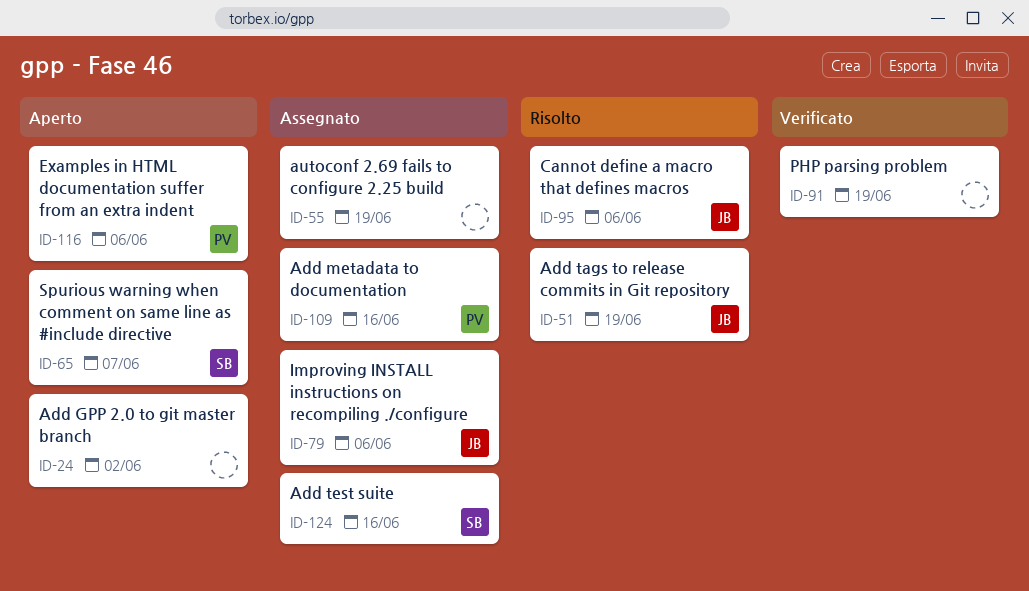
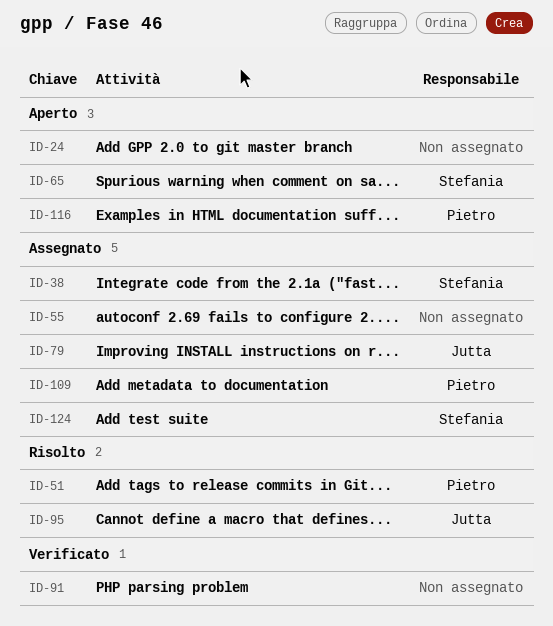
ID-38: none -> present
ID-51, owner: Jutta -> Pietro

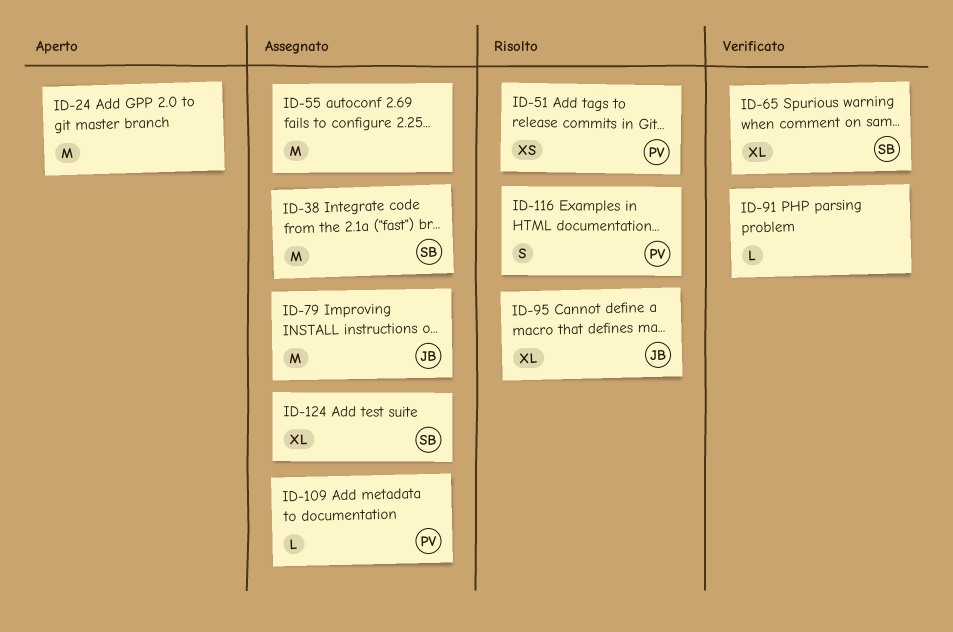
ID-65, status: Aperto -> Verificato
ID-116, status: Aperto -> Risolto

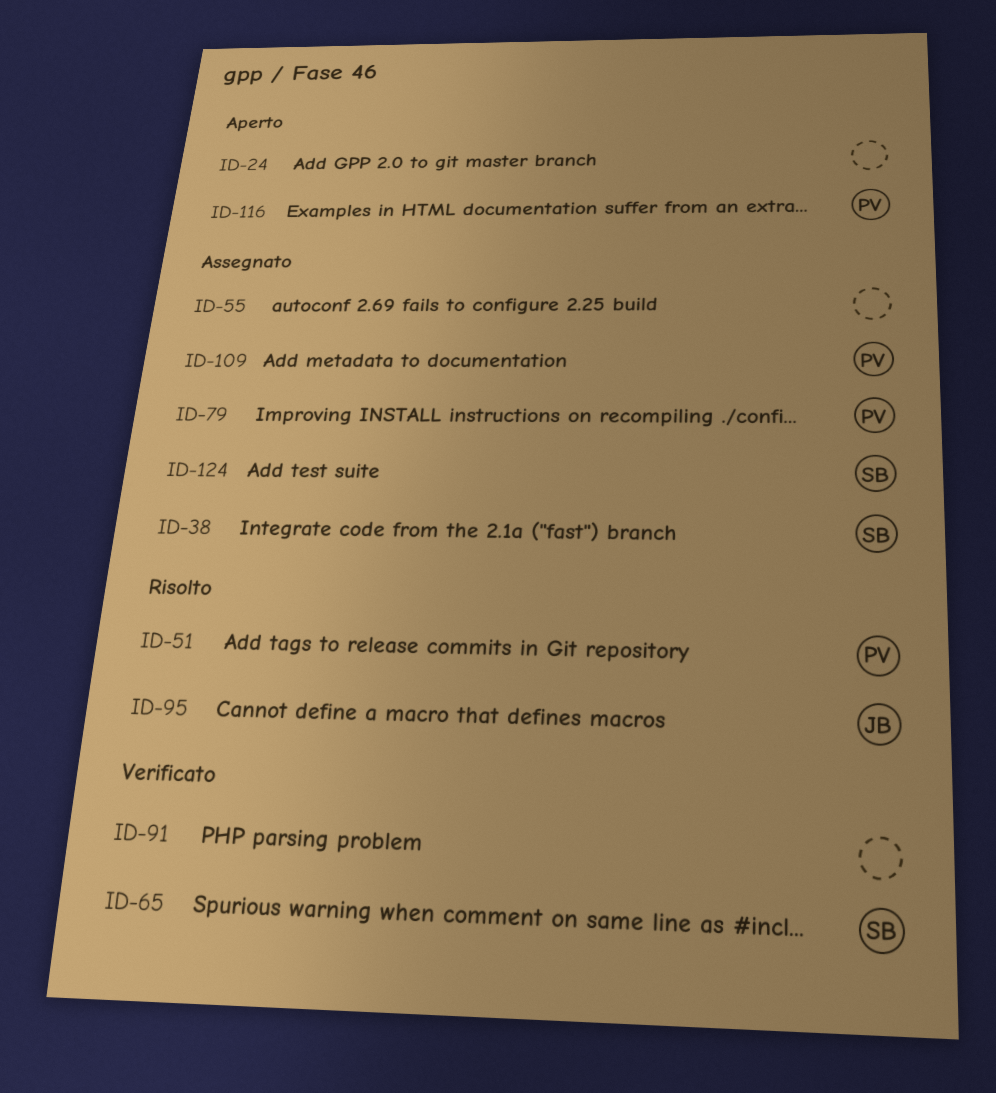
ID-79, owner: JB -> PV
ID-116, status: Risolto -> Aperto

